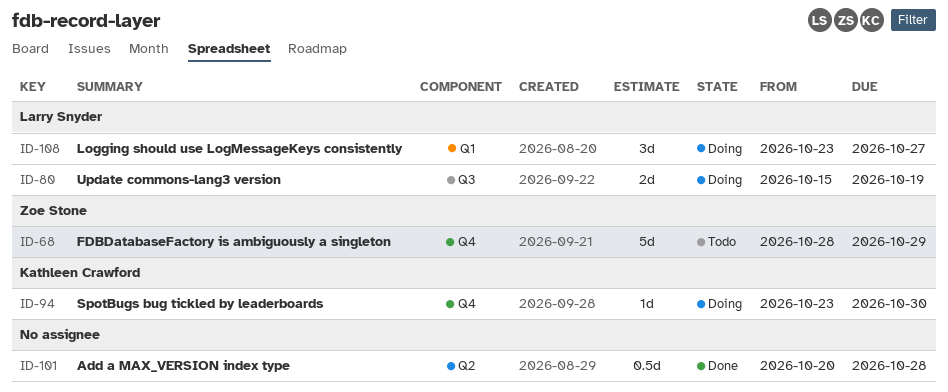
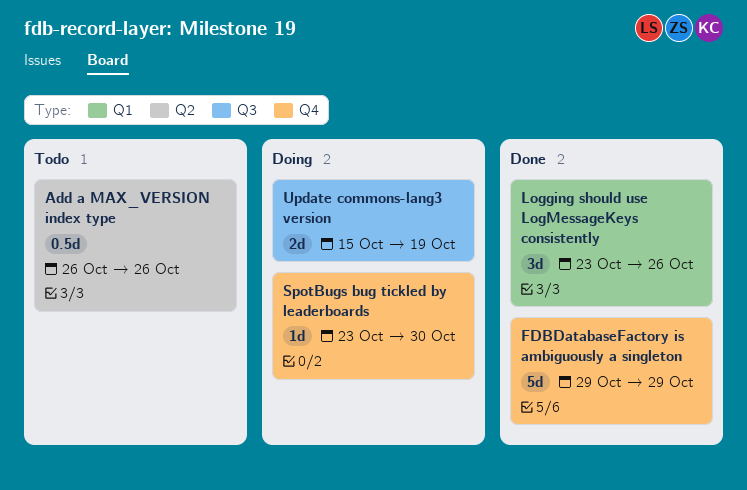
Add a MAX_VERSION index type, status: Done -> Todo
Add a MAX_VERSION index type, start: Oct 20 -> Oct 26
Add a MAX_VERSION index type, due: Oct 28 -> Oct 26
FDBDatabaseFactory is ambiguously a singleton, status: Todo -> Done
FDBDatabaseFactory is ambiguously a singleton, start: Oct 28 -> Oct 29
Logging should use LogMessageKeys consistently, status: Doing -> Done
Logging should use LogMessageKeys consistently, due: Oct 27 -> Oct 26

